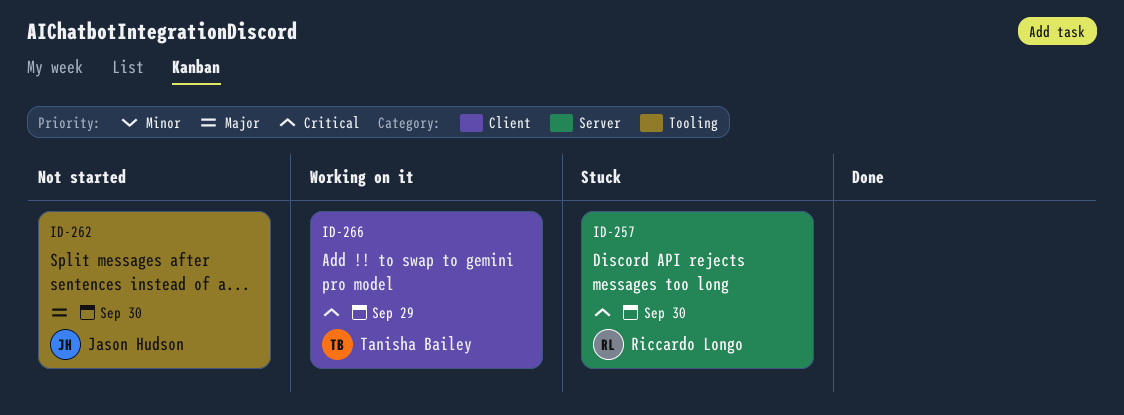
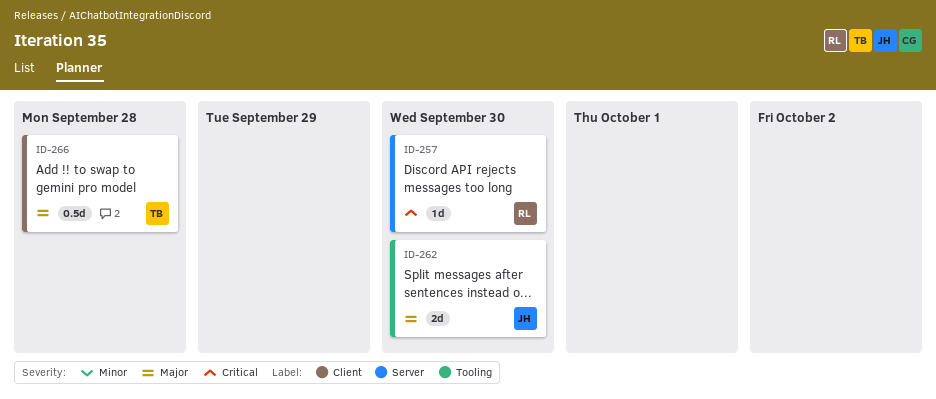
ID-266, priority: Critical -> Major
ID-266, due: Sep 29 -> Sep 28

